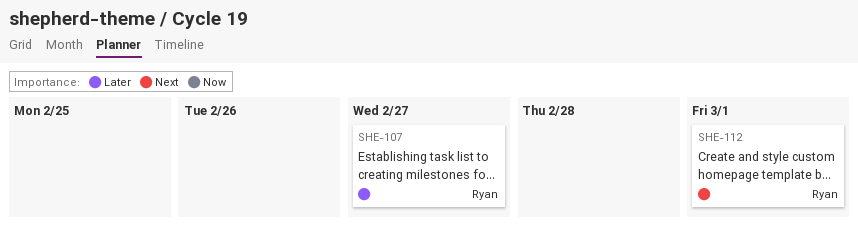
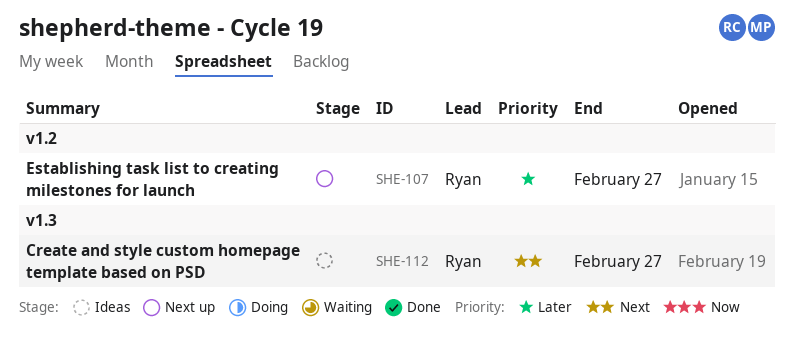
SHE-112, due: Mar 1 -> Feb 27

